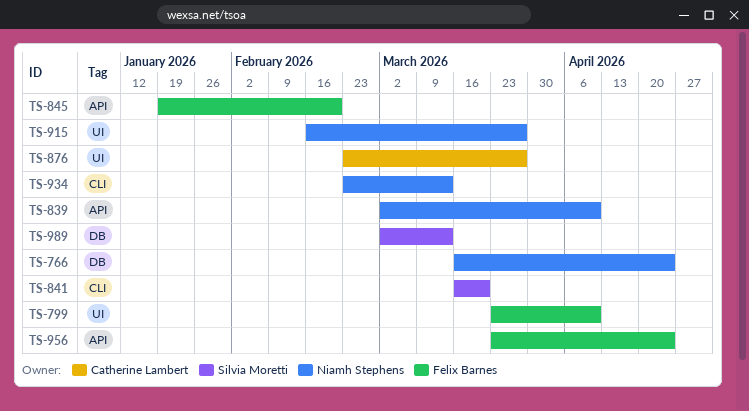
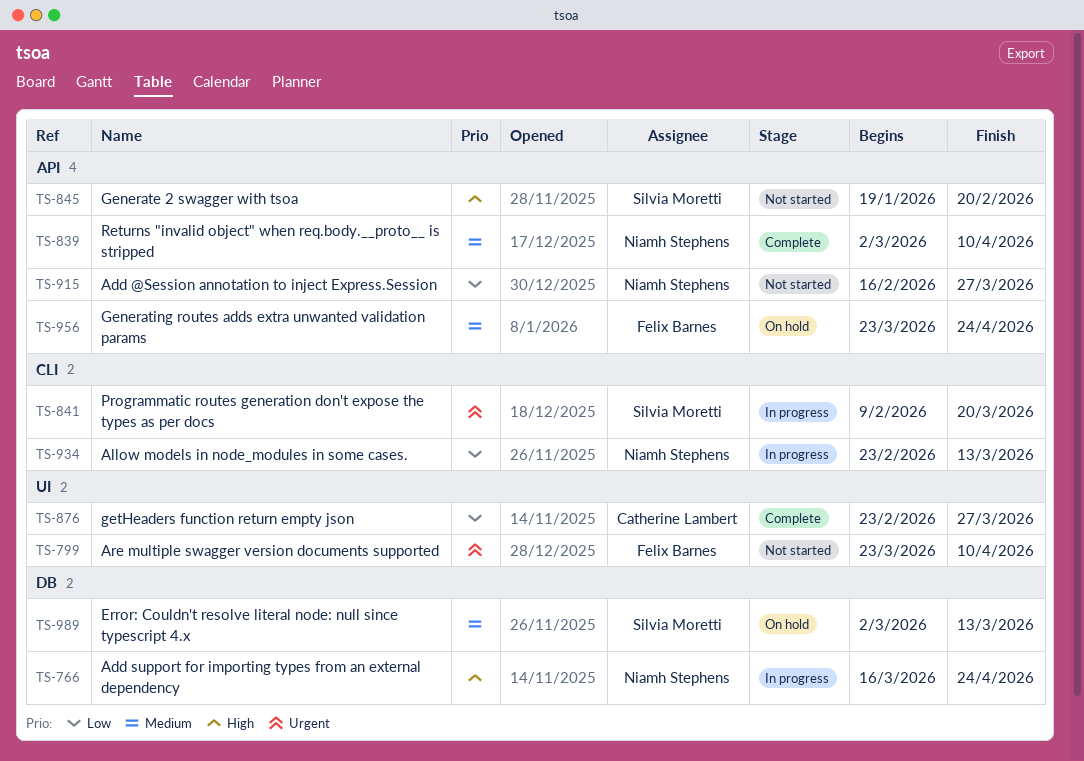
TS-841, start: Mar 16 -> Feb 9
TS-845, owner: Felix Barnes -> Silvia Moretti
TS-915, label: UI -> API

